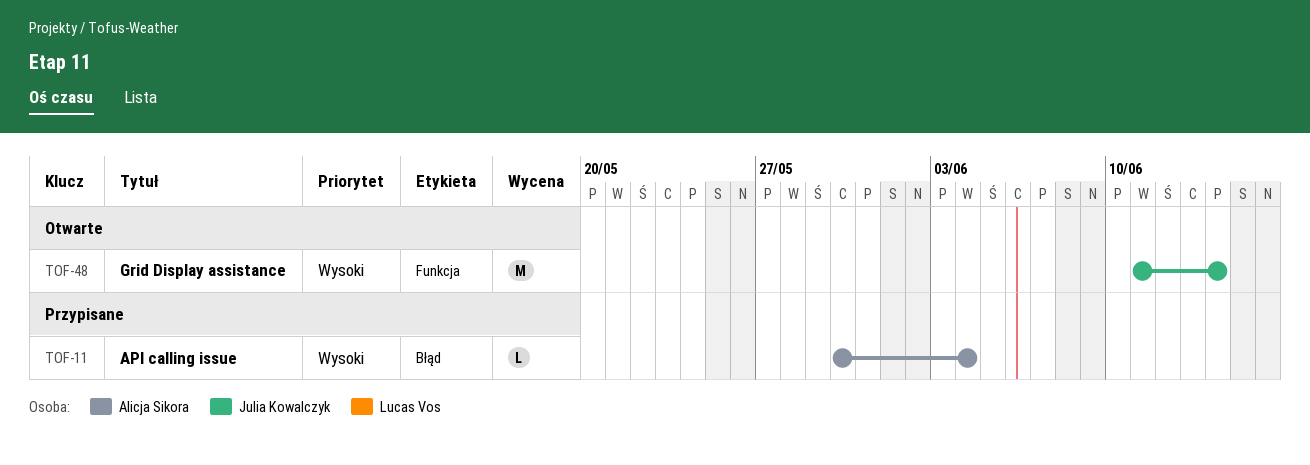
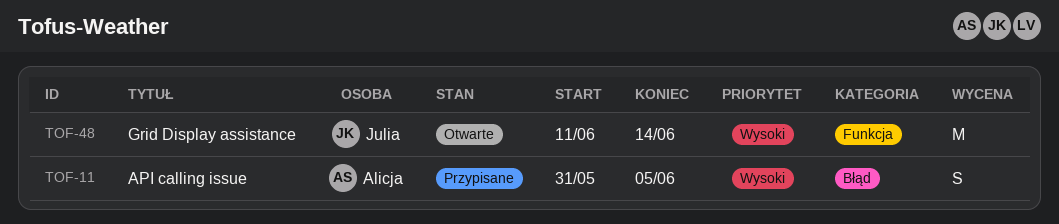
TOF-11, estimate: L -> S
TOF-11, start: May 30 -> May 31
TOF-11, due: Jun 4 -> Jun 5

